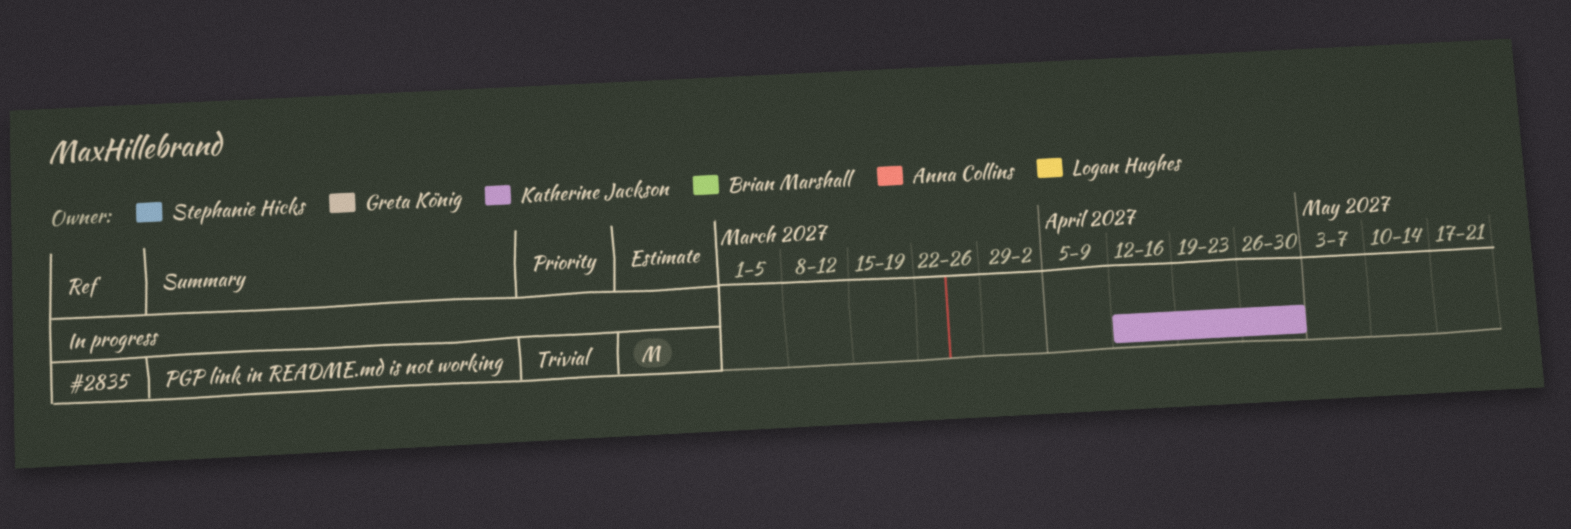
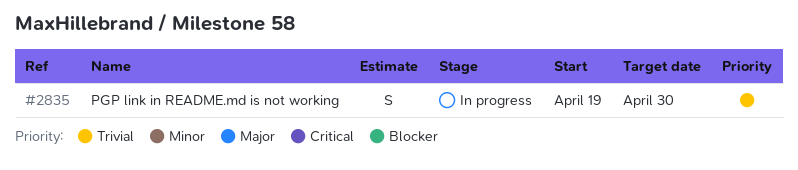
#2835, estimate: M -> S
#2835, start: Apr 12 -> Apr 19

